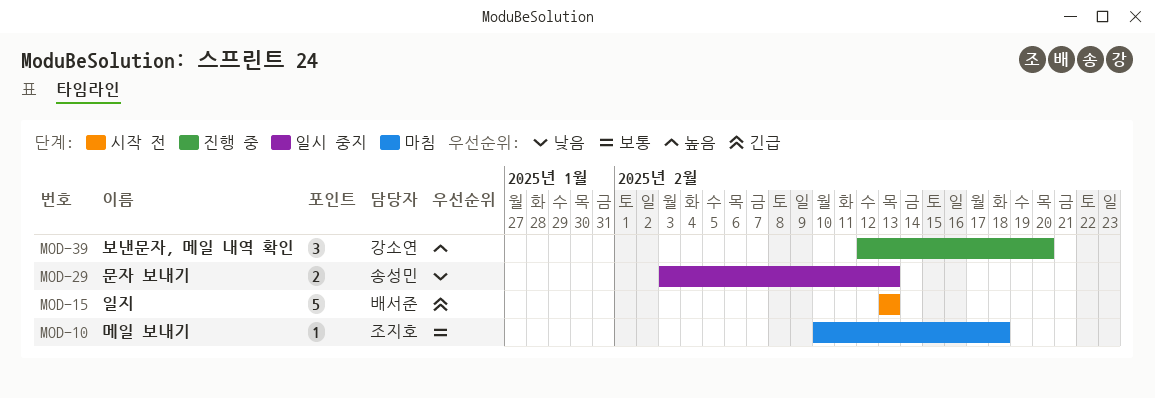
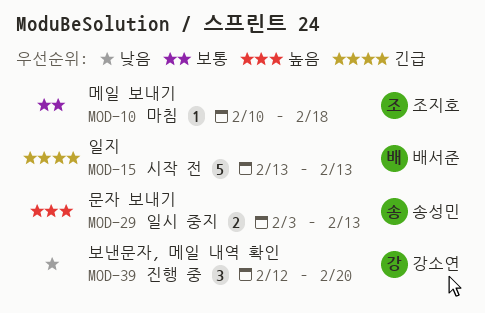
MOD-29, priority: 낮음 -> 높음
MOD-39, priority: 높음 -> 낮음

